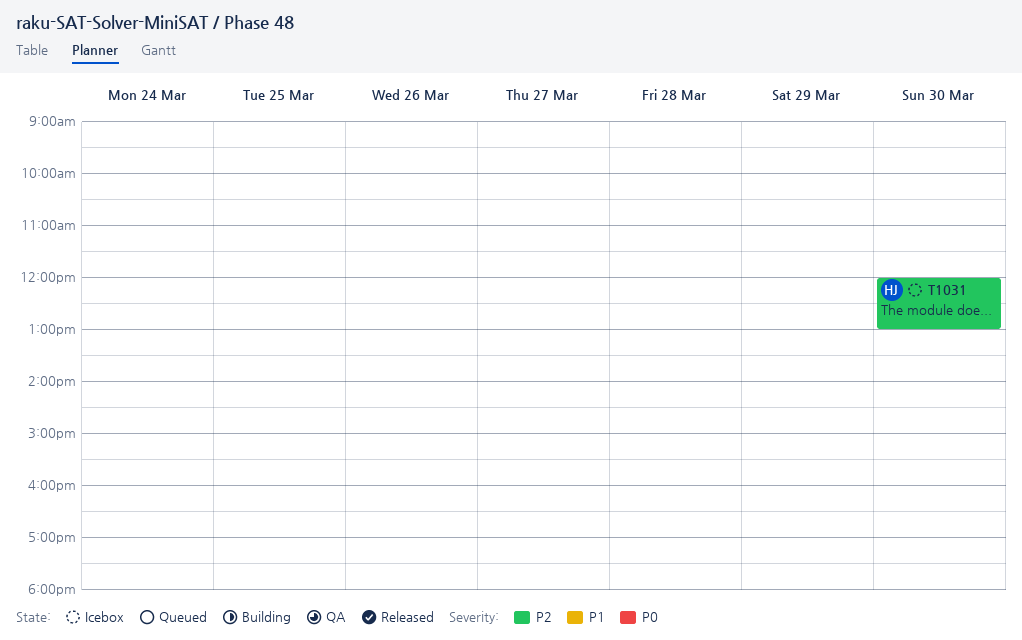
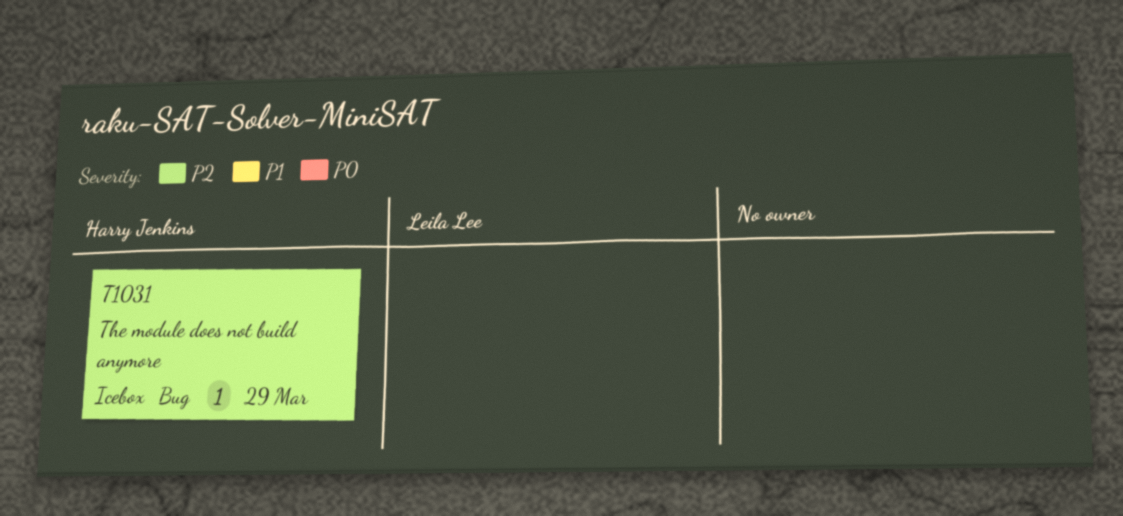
T1031, day: Mar 30 -> Mar 29

